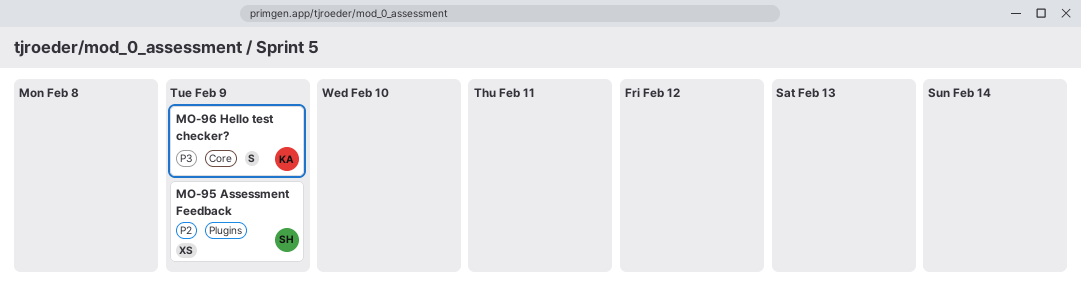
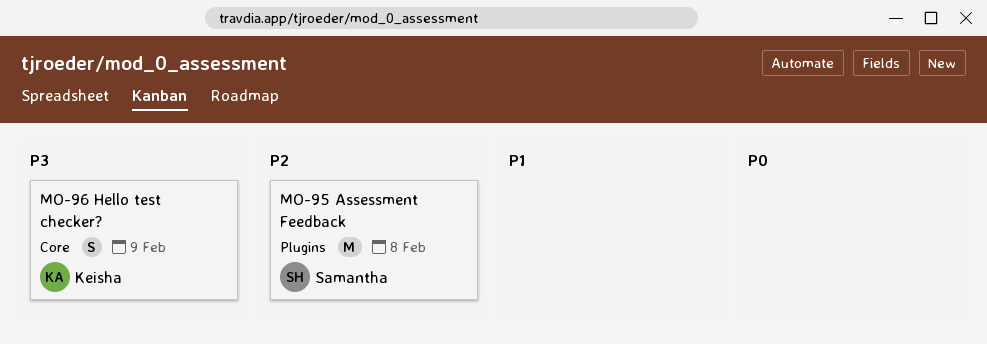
MO-95, estimate: XS -> M
MO-95, due: Feb 9 -> Feb 8

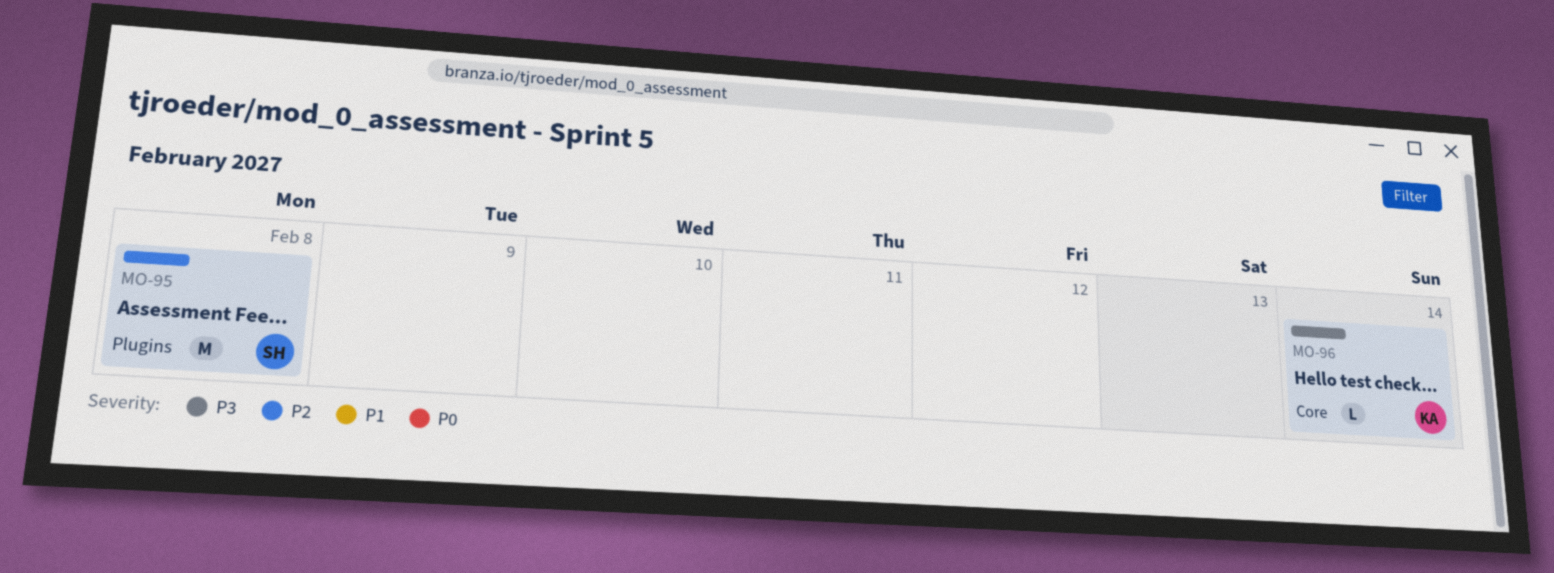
MO-96, estimate: S -> L
MO-96, due: Feb 9 -> Feb 14

